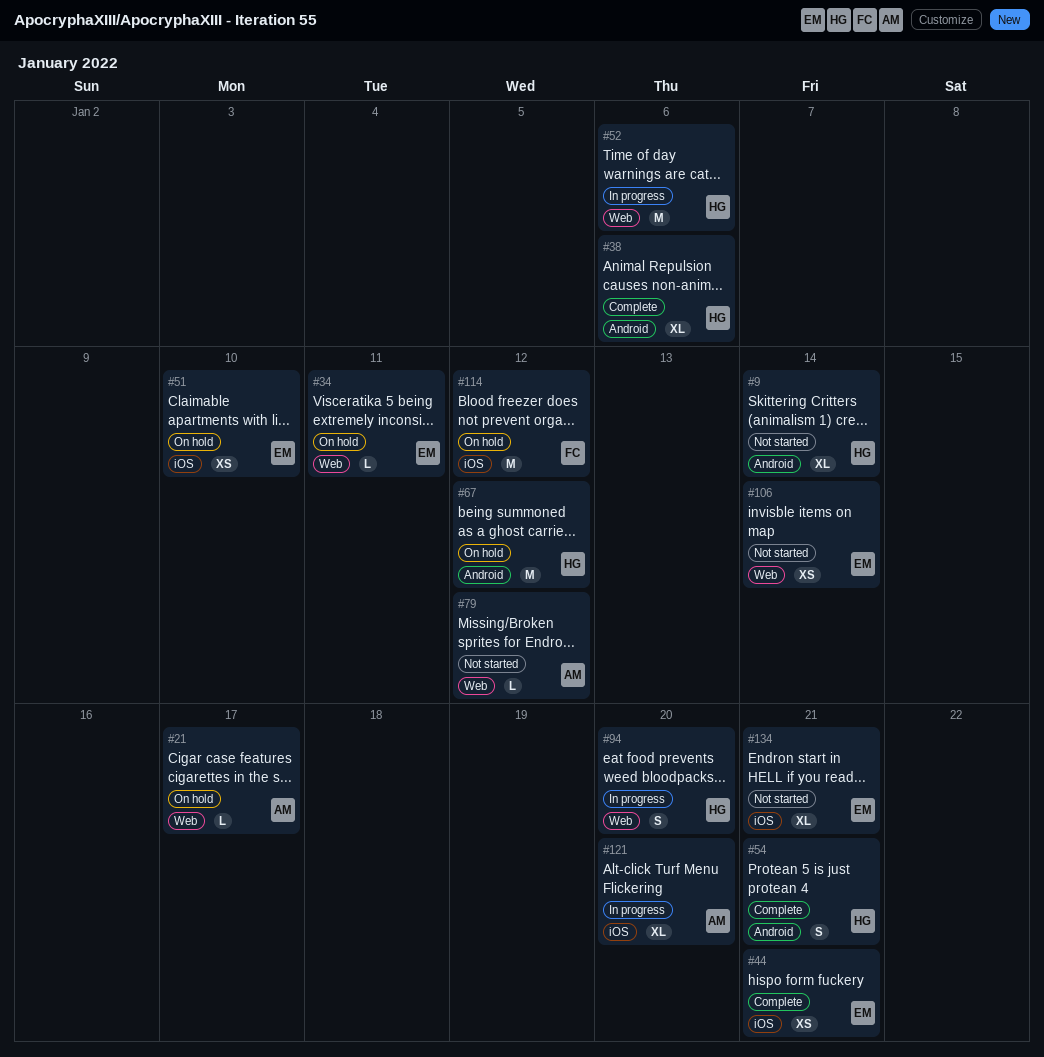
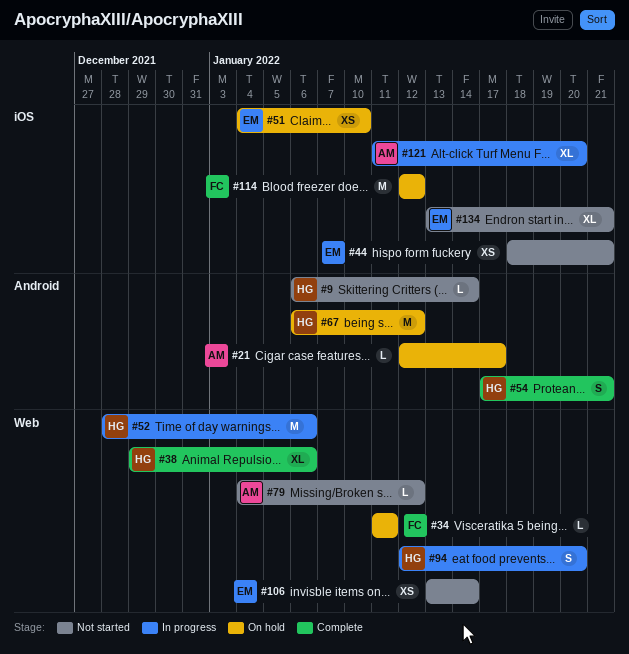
#9, estimate: XL -> L
#21, label: Web -> Android
#34, owner: EM -> FC
#38, label: Android -> Web
#44, status: Complete -> Not started

